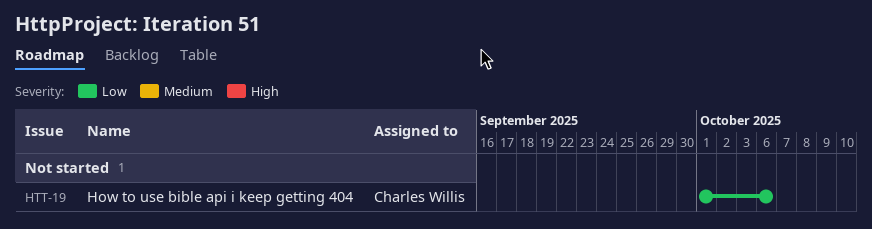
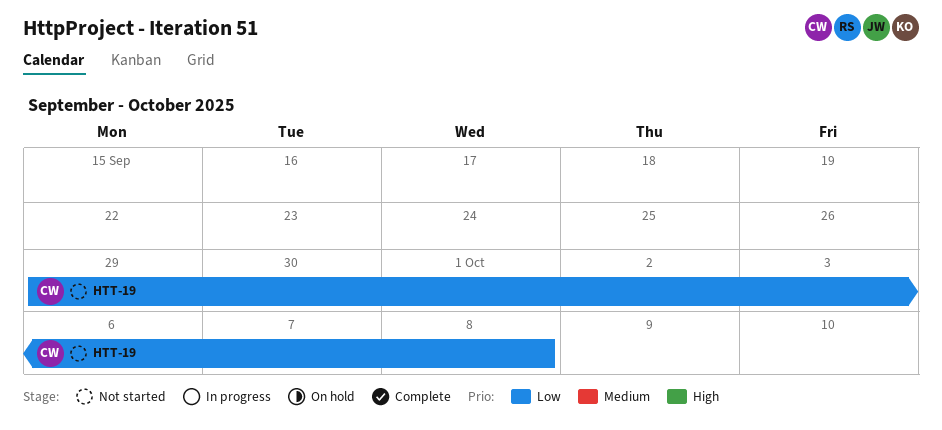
HTT-19, start: Oct 1 -> Sep 29
HTT-19, due: Oct 6 -> Oct 8

